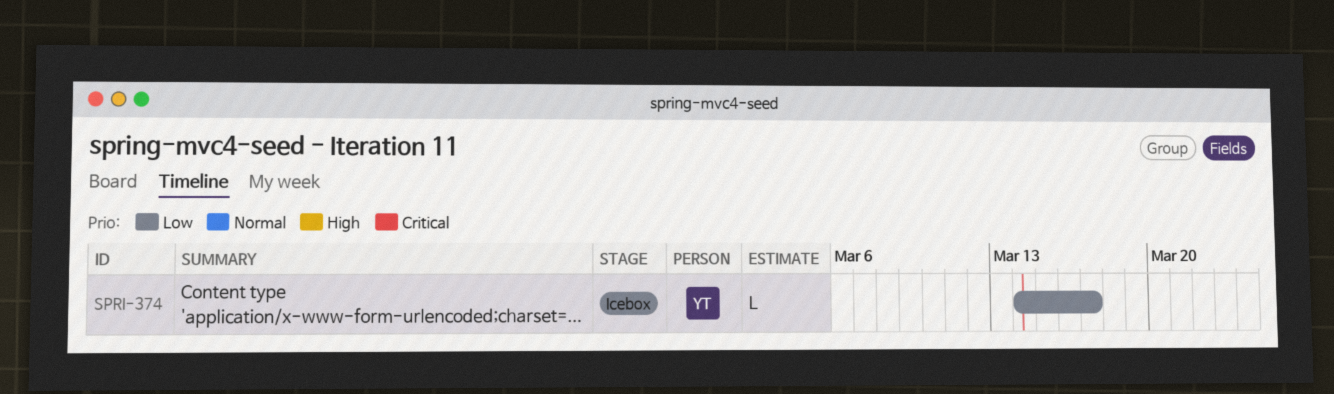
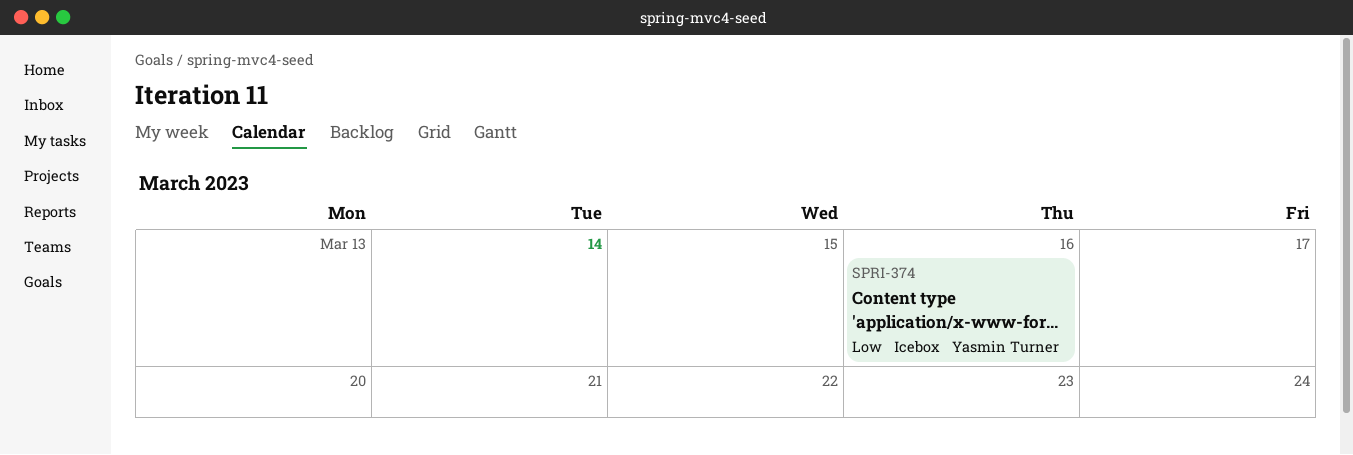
SPRI-374, due: Mar 17 -> Mar 16

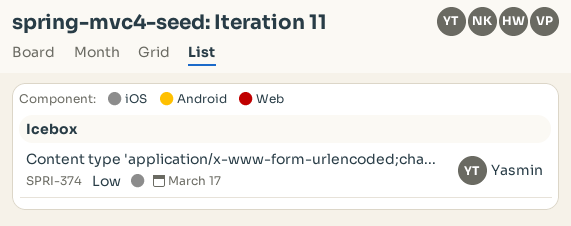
SPRI-374, due: Mar 16 -> Mar 17

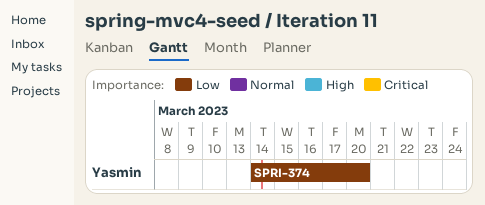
SPRI-374, due: Mar 17 -> Mar 20

